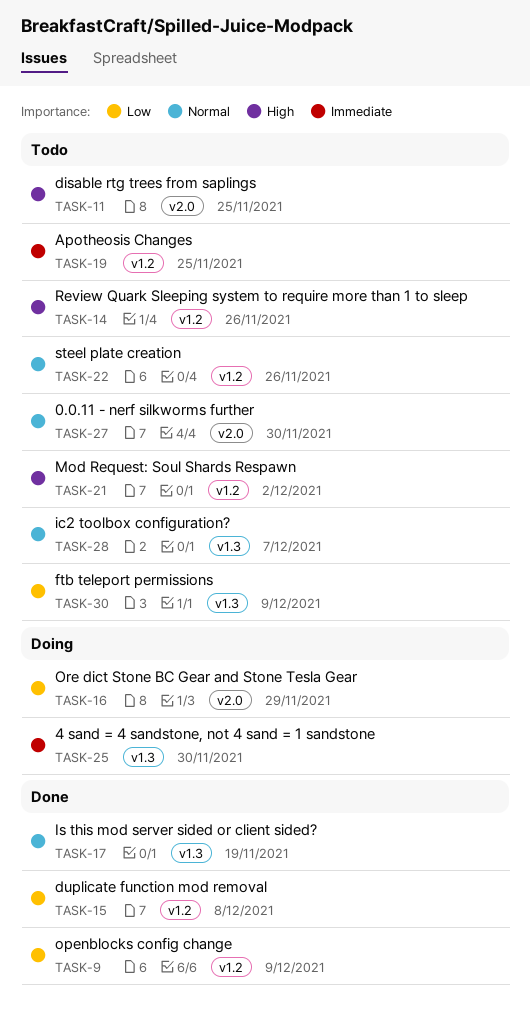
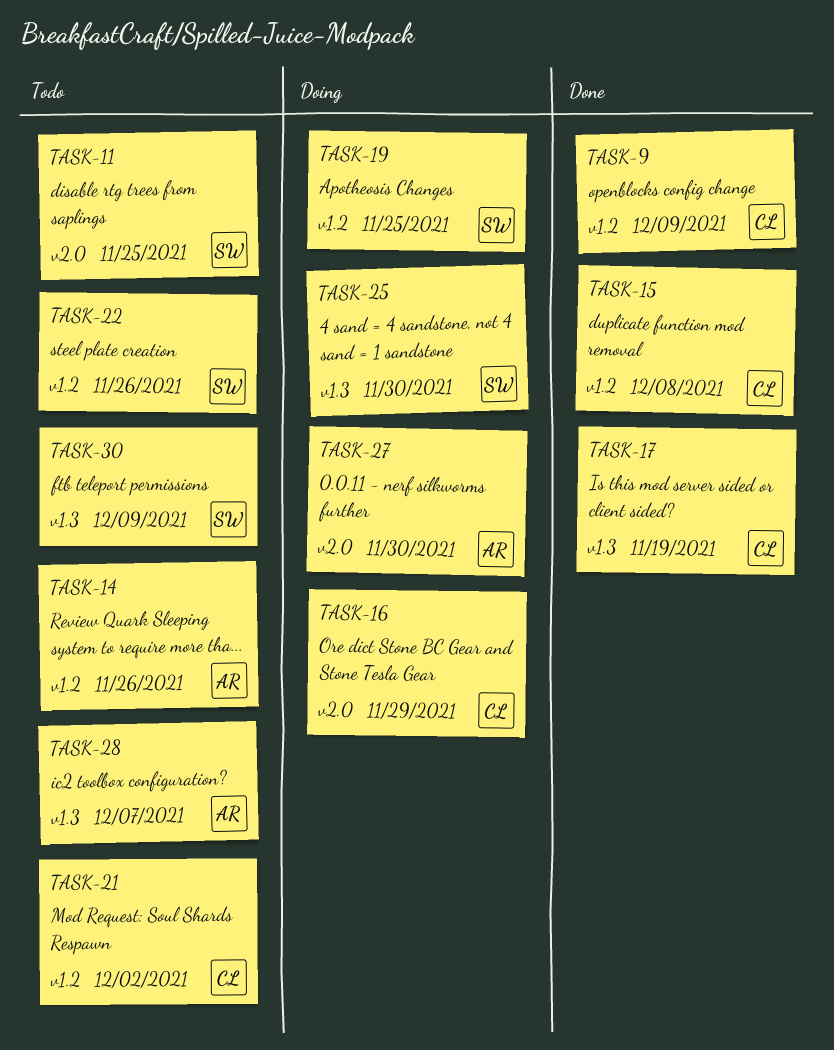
TASK-19, status: Todo -> Doing
TASK-27, status: Todo -> Doing

